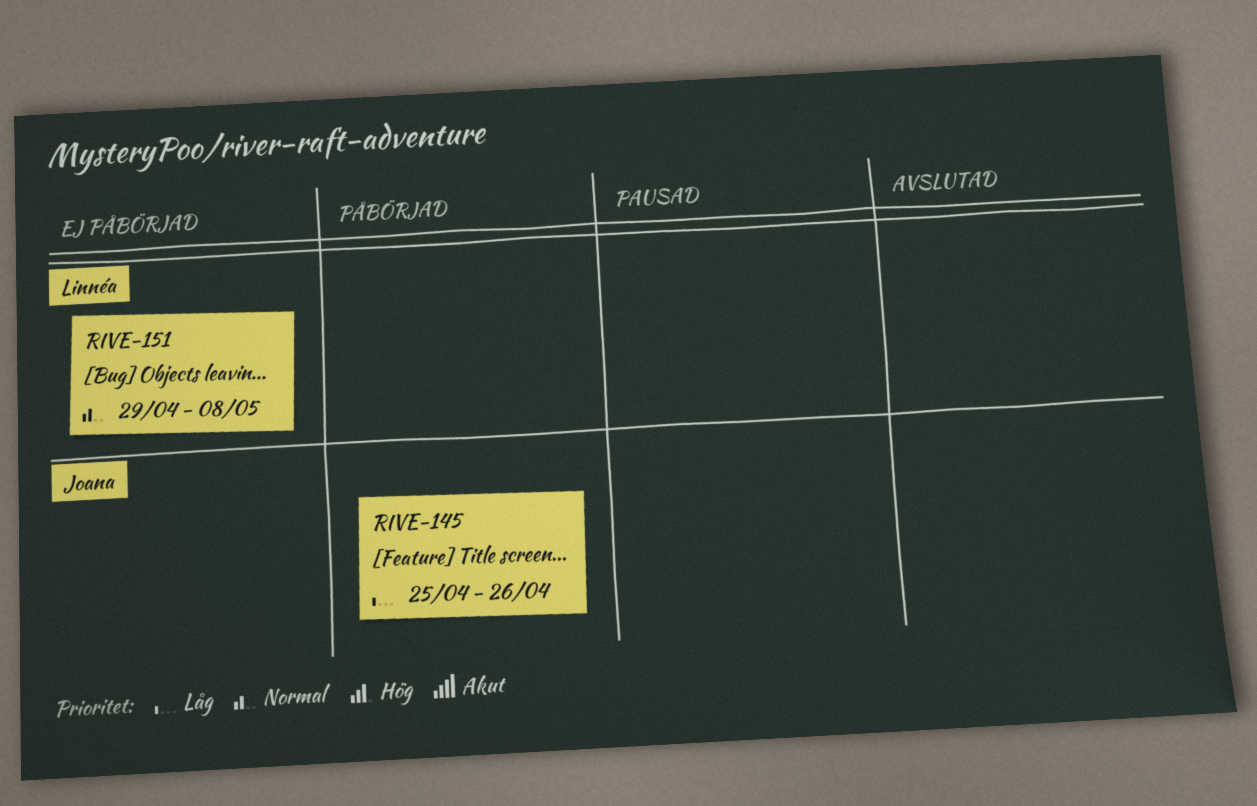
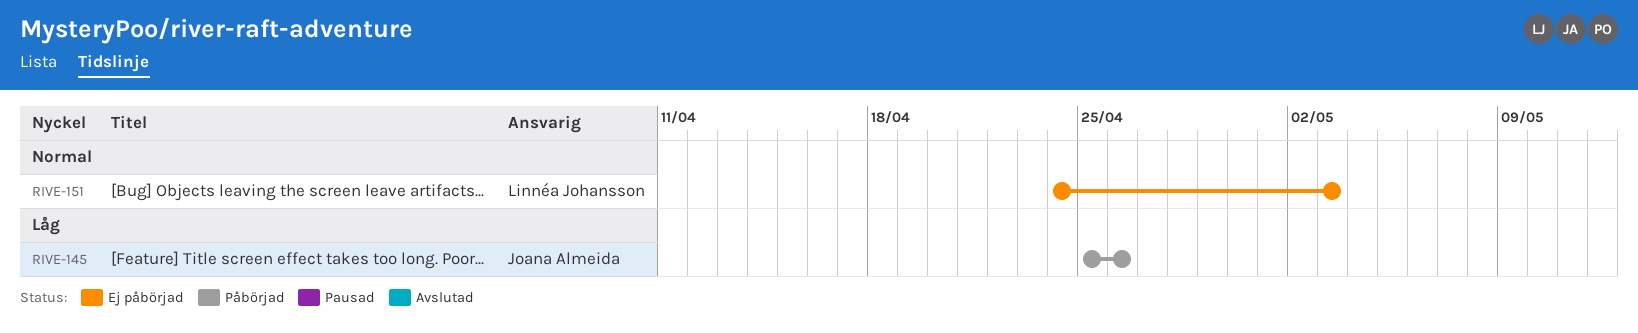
RIVE-151, start: Apr 29 -> Apr 24
RIVE-151, due: May 8 -> May 3

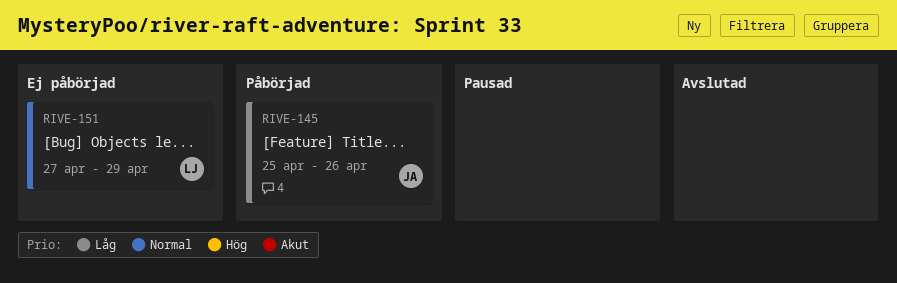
RIVE-151, start: Apr 24 -> Apr 27
RIVE-151, due: May 3 -> Apr 29

